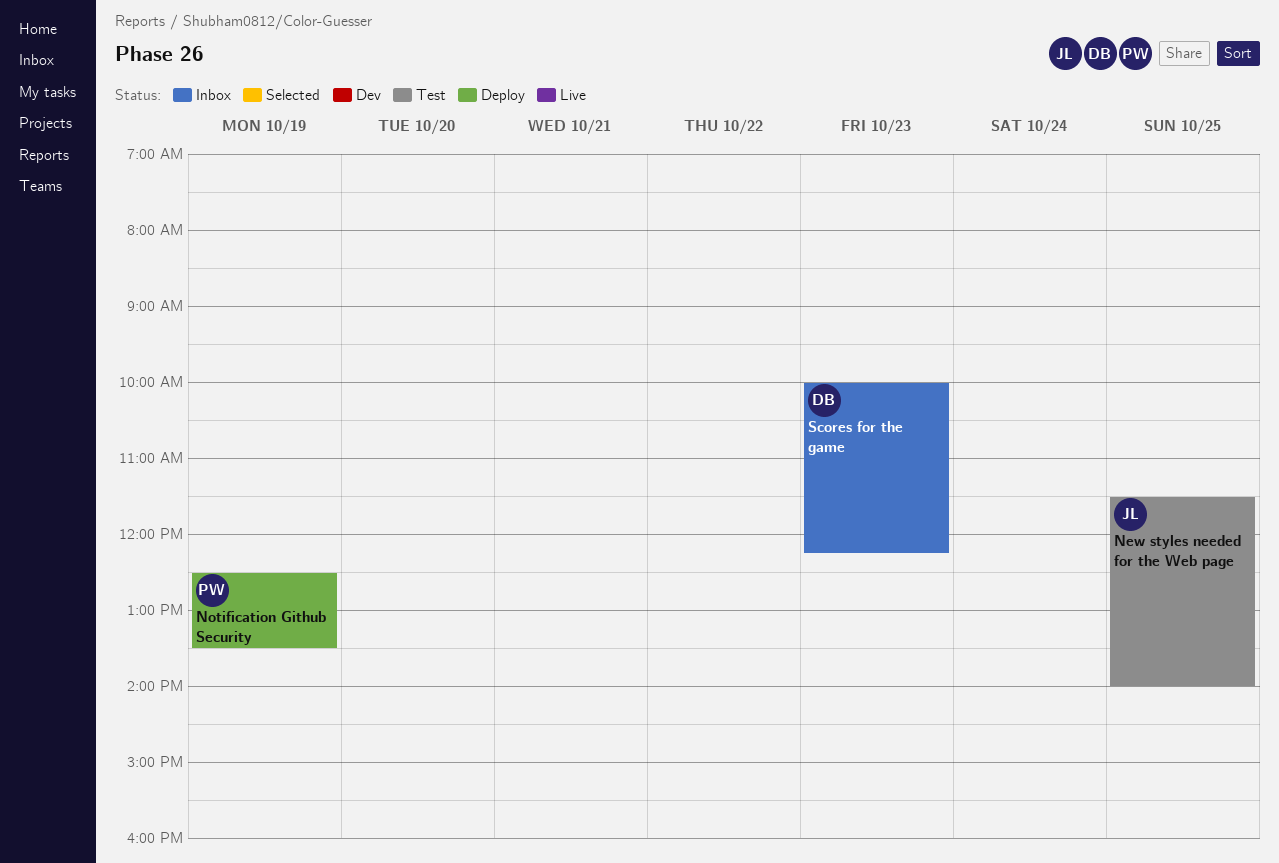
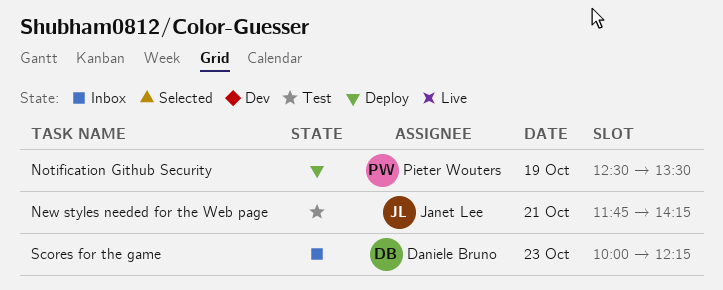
New styles needed for the Web page, day: Oct 25 -> Oct 21
New styles needed for the Web page, begins: 11:30 -> 11:45
New styles needed for the Web page, ends: 14:00 -> 14:15

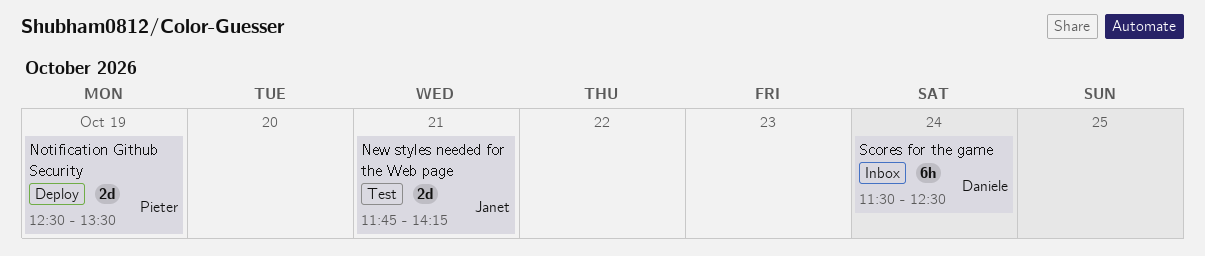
Scores for the game, day: Oct 23 -> Oct 24
Scores for the game, begins: 10:00 -> 11:30
Scores for the game, ends: 12:15 -> 12:30

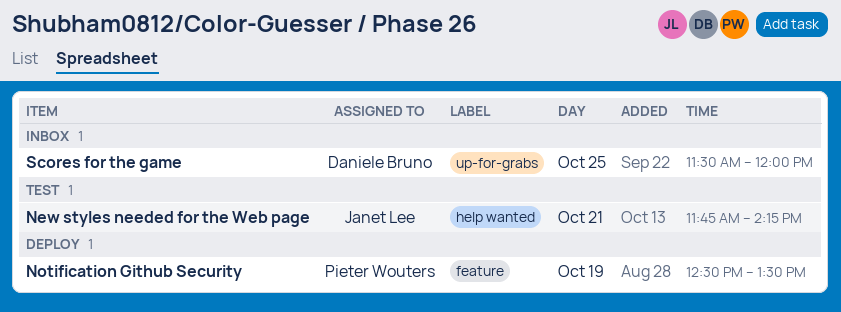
Scores for the game, day: Oct 24 -> Oct 25
Scores for the game, ends: 12:30 -> 12:00

